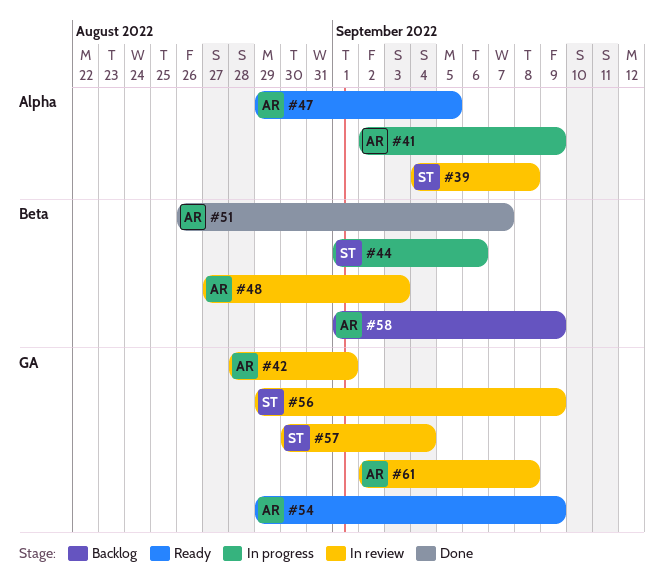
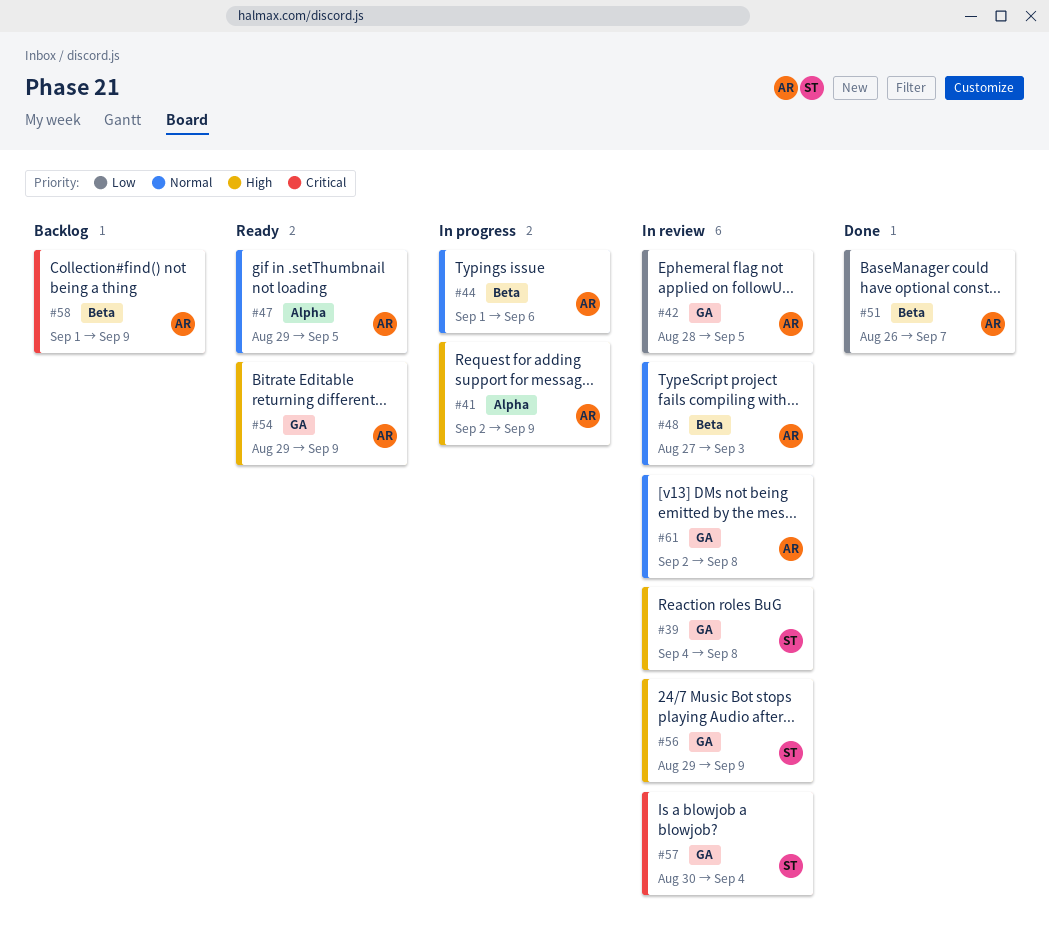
#39, label: Alpha -> GA
#42, due: Sep 1 -> Sep 5
#44, owner: ST -> AR

